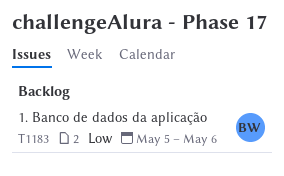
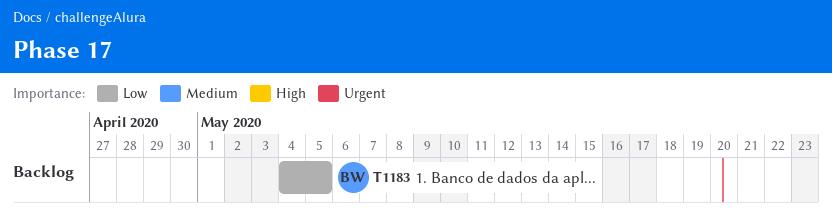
T1183, start: May 5 -> May 4
T1183, due: May 6 -> May 5

